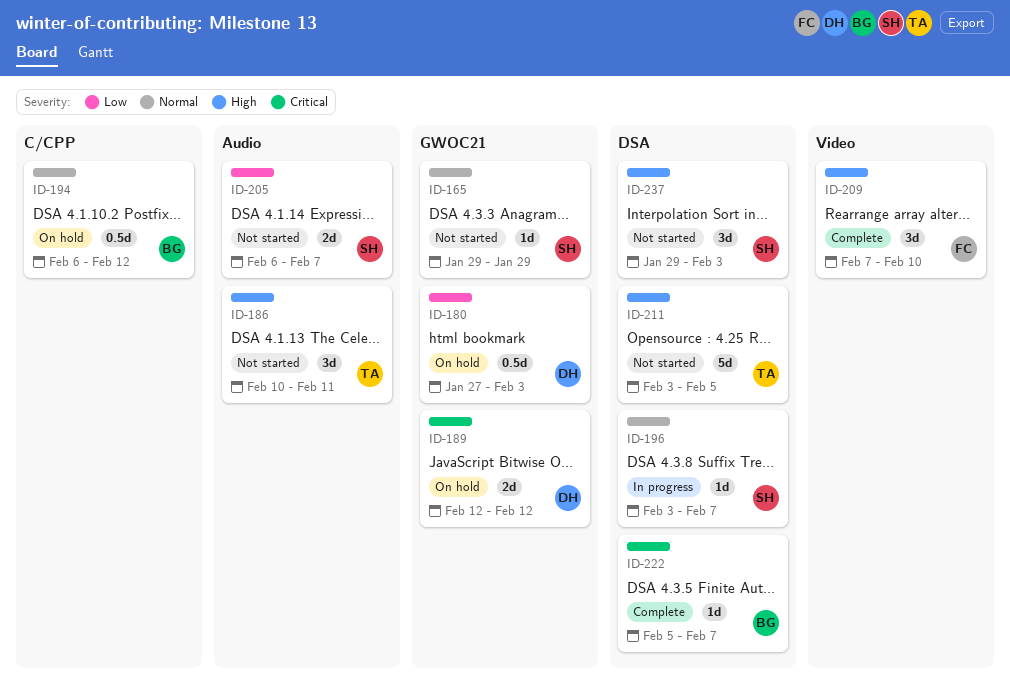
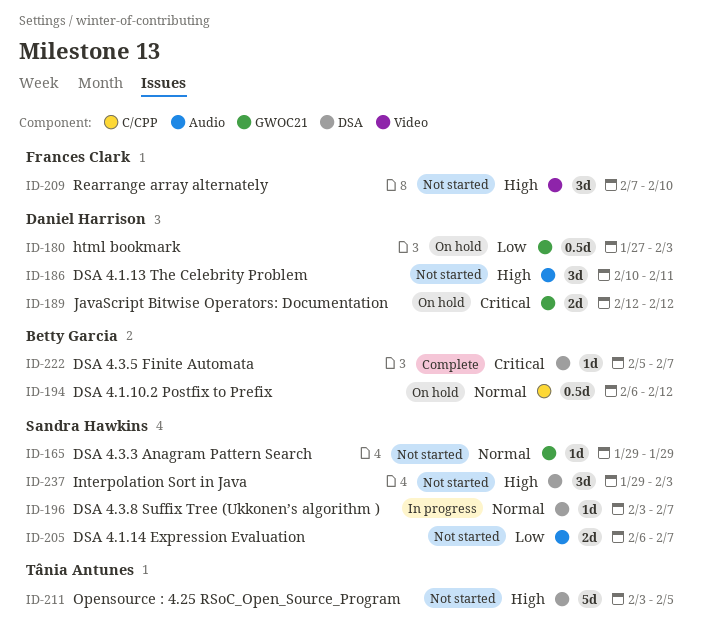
ID-186, owner: Tânia Antunes -> Daniel Harrison
ID-209, status: Complete -> Not started

